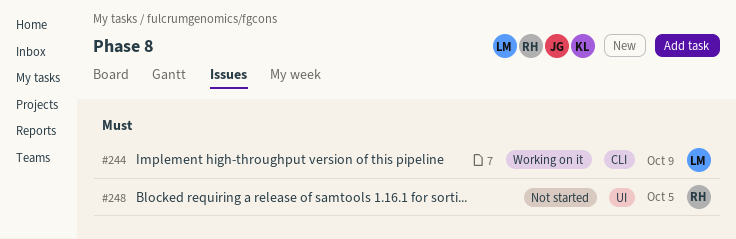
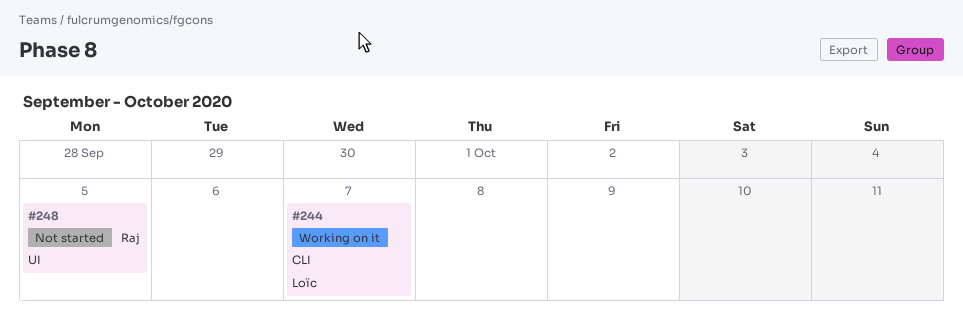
#244, due: Oct 9 -> Oct 7

